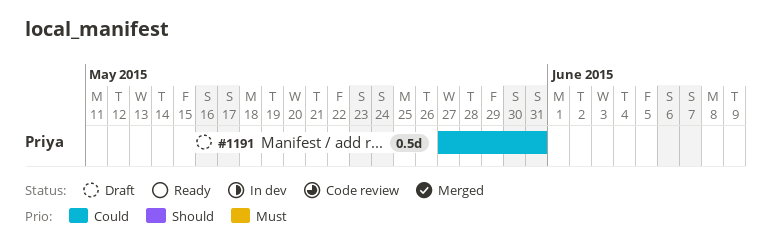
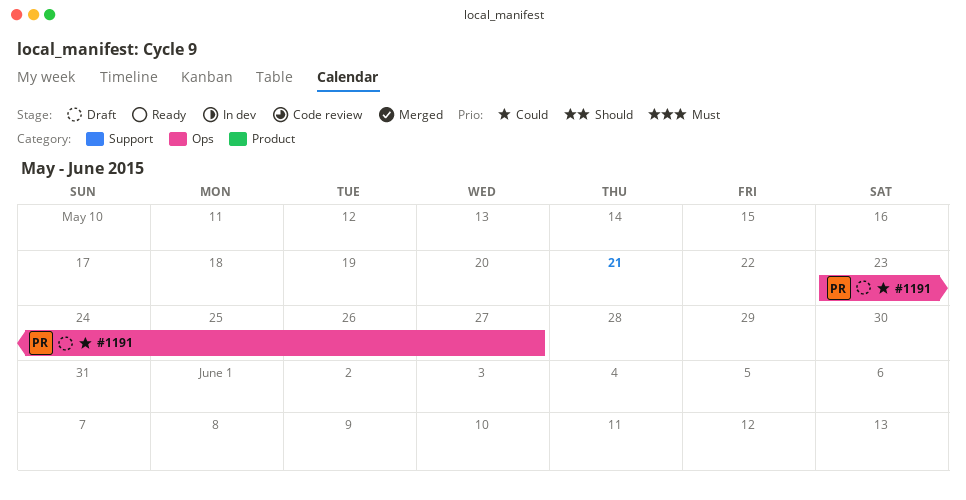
#1191, start: May 27 -> May 23
#1191, due: May 31 -> May 27

